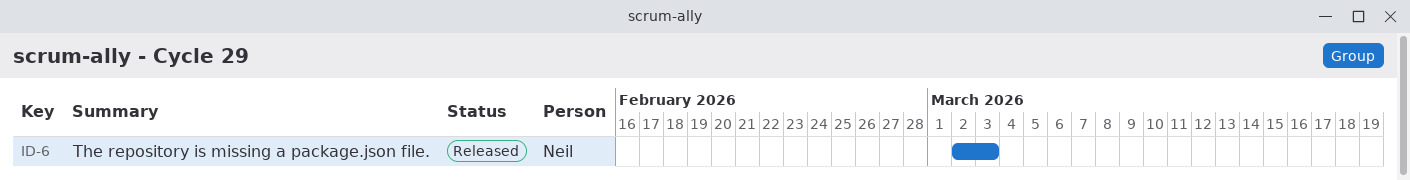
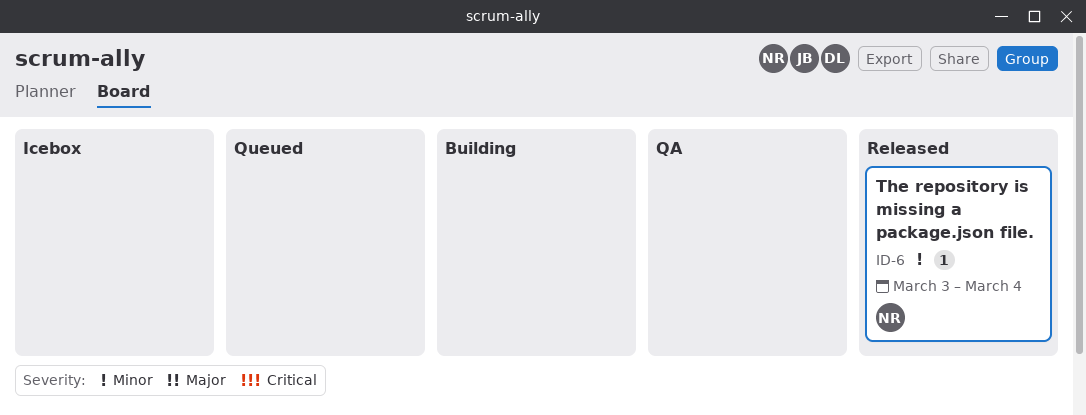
ID-6, start: Mar 2 -> Mar 3
ID-6, due: Mar 3 -> Mar 4

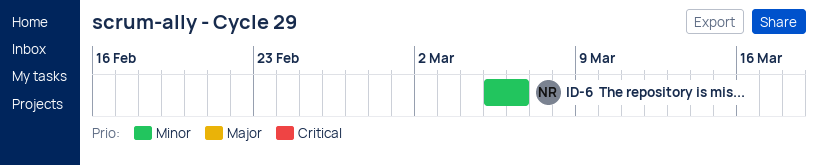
ID-6, start: Mar 3 -> Mar 5
ID-6, due: Mar 4 -> Mar 6

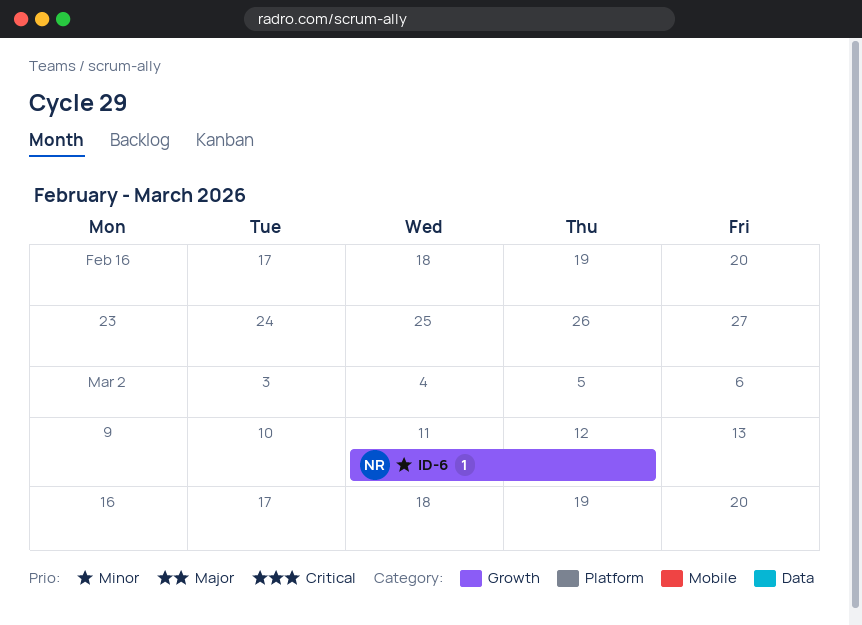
ID-6, start: Mar 5 -> Mar 11
ID-6, due: Mar 6 -> Mar 12

